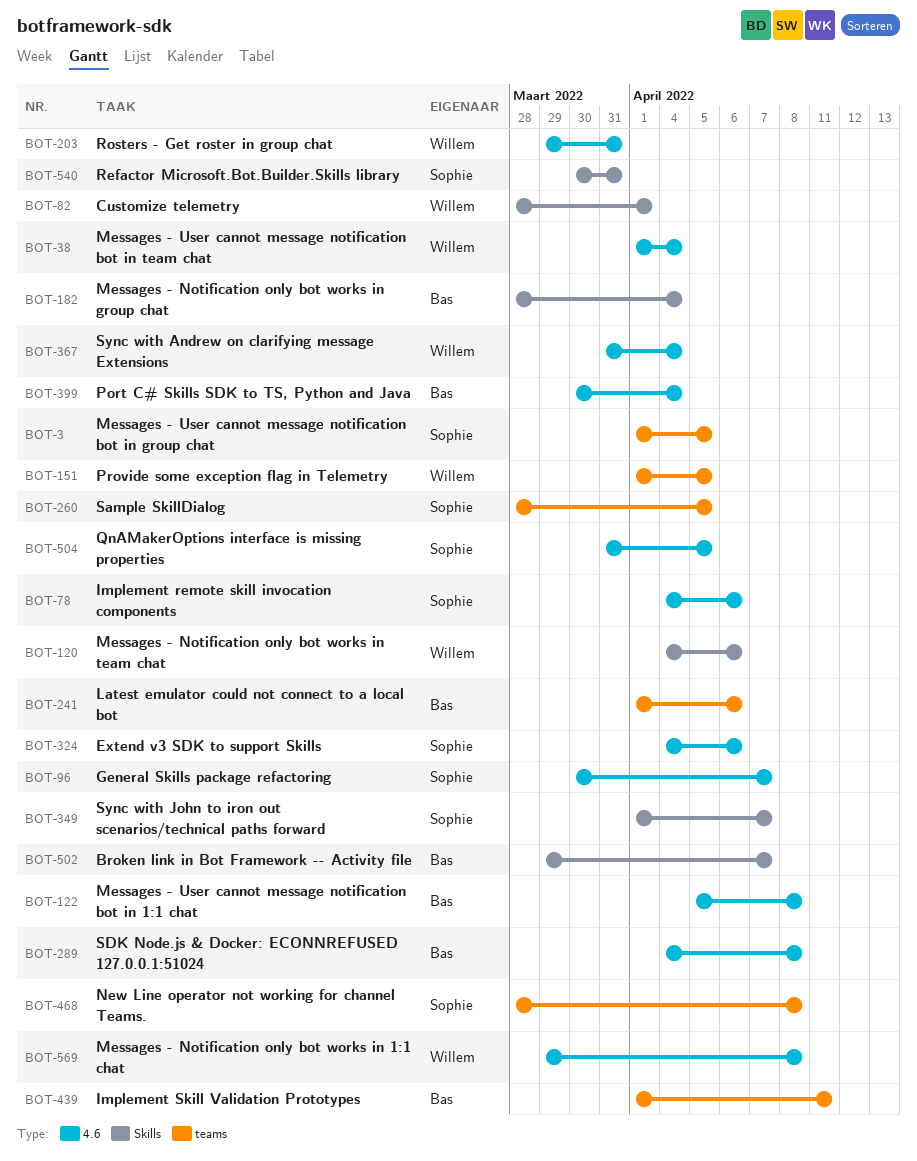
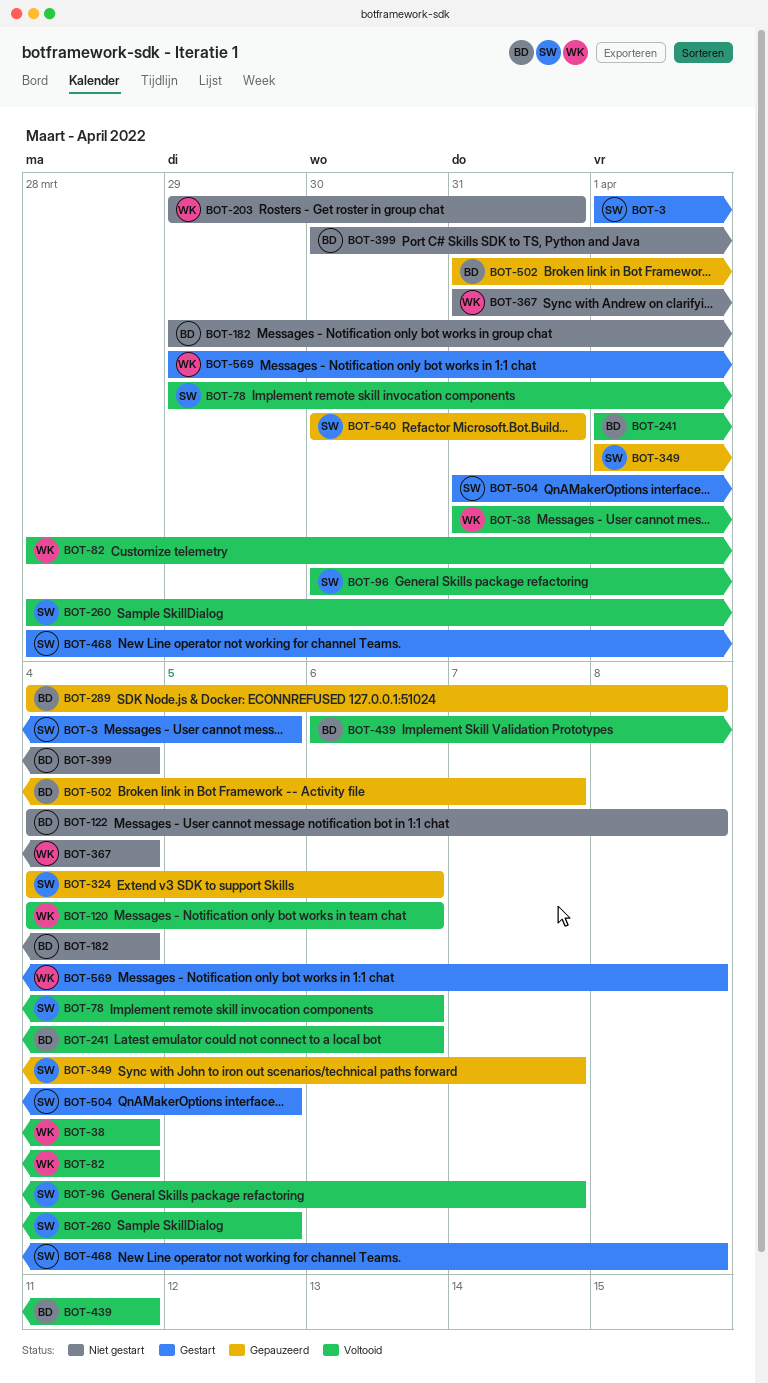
BOT-38, start: Apr 1 -> Mar 31
BOT-78, start: Apr 4 -> Mar 29
BOT-82, due: Apr 1 -> Apr 4
BOT-122, start: Apr 5 -> Apr 4
BOT-151: present -> none
BOT-182, start: Mar 28 -> Mar 29
BOT-439, start: Apr 1 -> Apr 6
BOT-502, start: Mar 29 -> Mar 31

